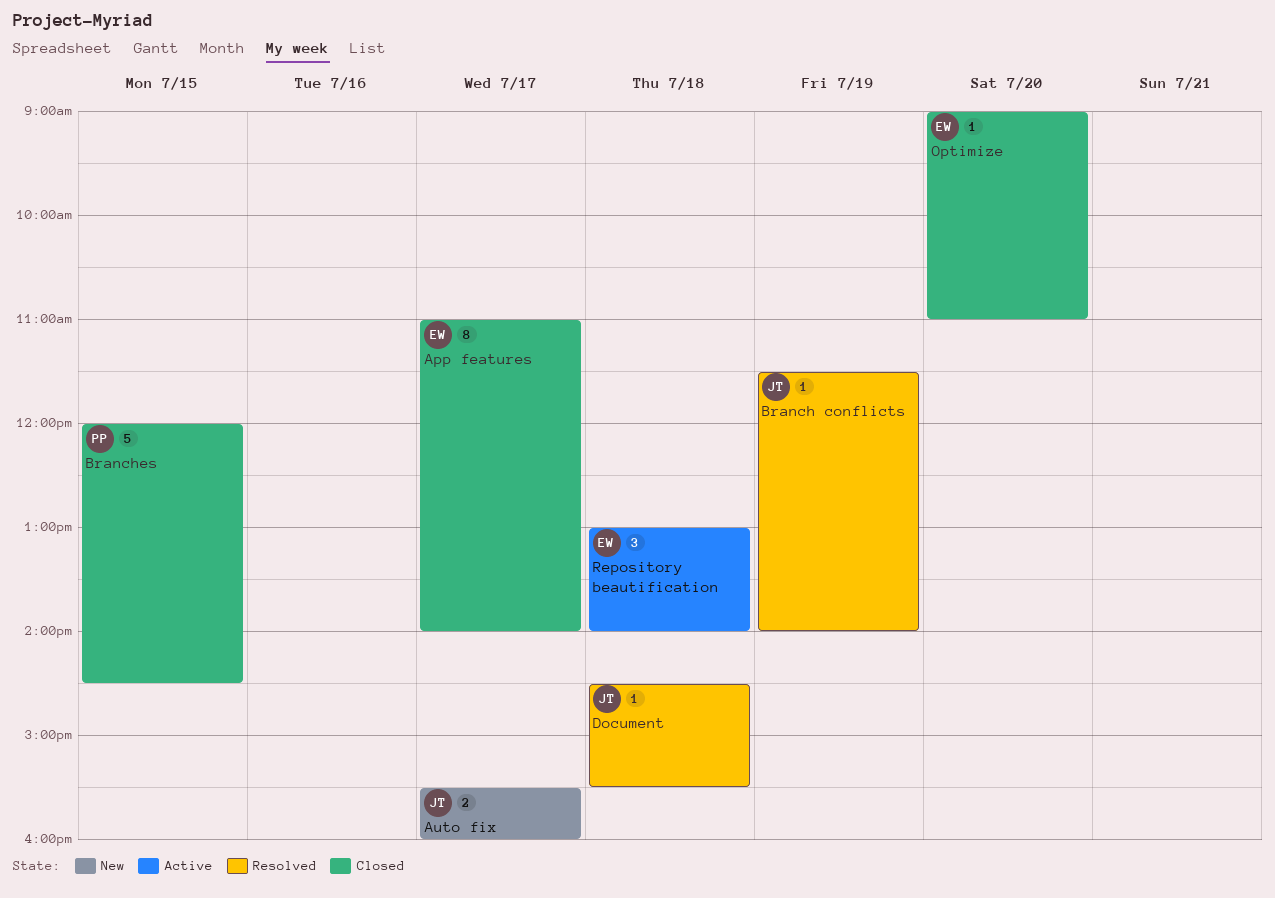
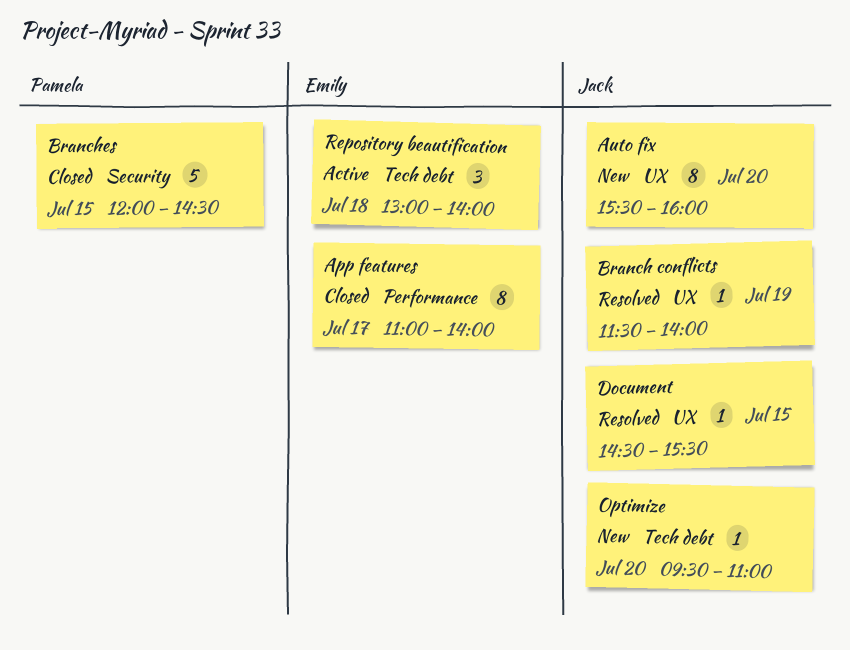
Auto fix, estimate: 2 -> 8
Auto fix, day: Jul 17 -> Jul 20
Document, day: Jul 18 -> Jul 15
Optimize, status: Closed -> New
Optimize, owner: Emily -> Jack
Optimize, begins: 09:00 -> 09:30

